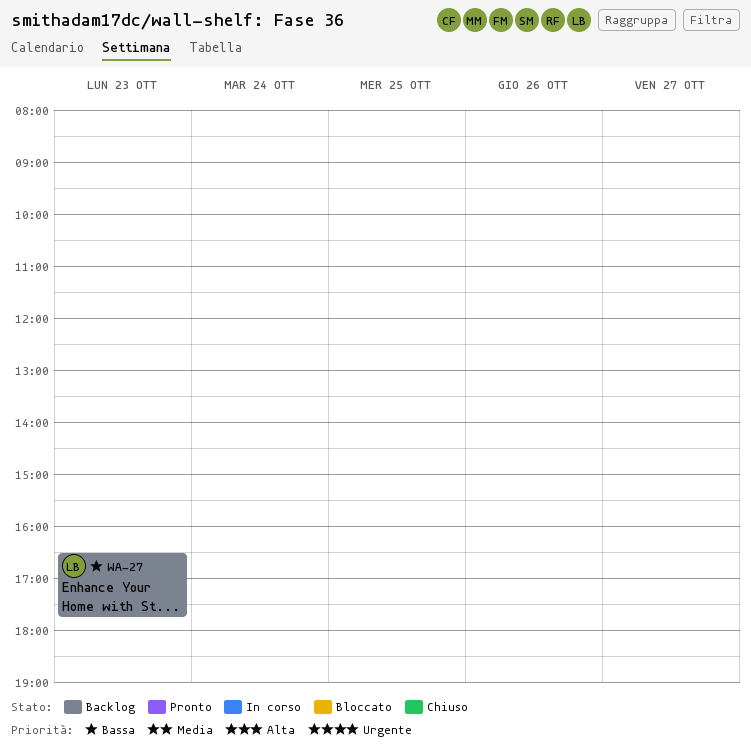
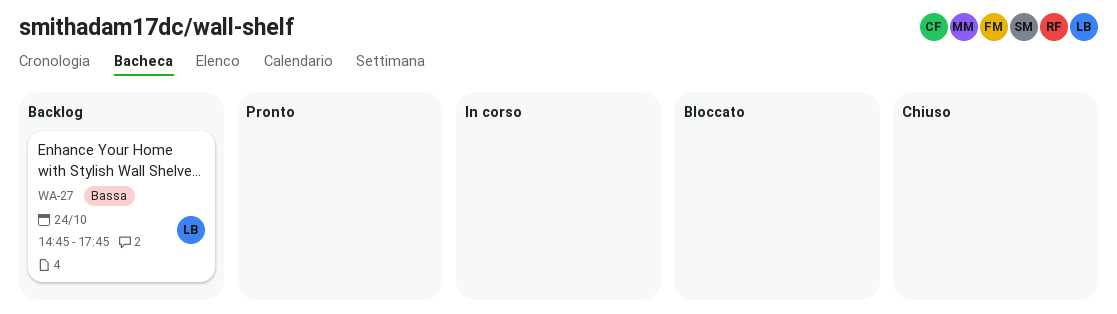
WA-27, day: Oct 23 -> Oct 24
WA-27, begins: 16:30 -> 14:45

